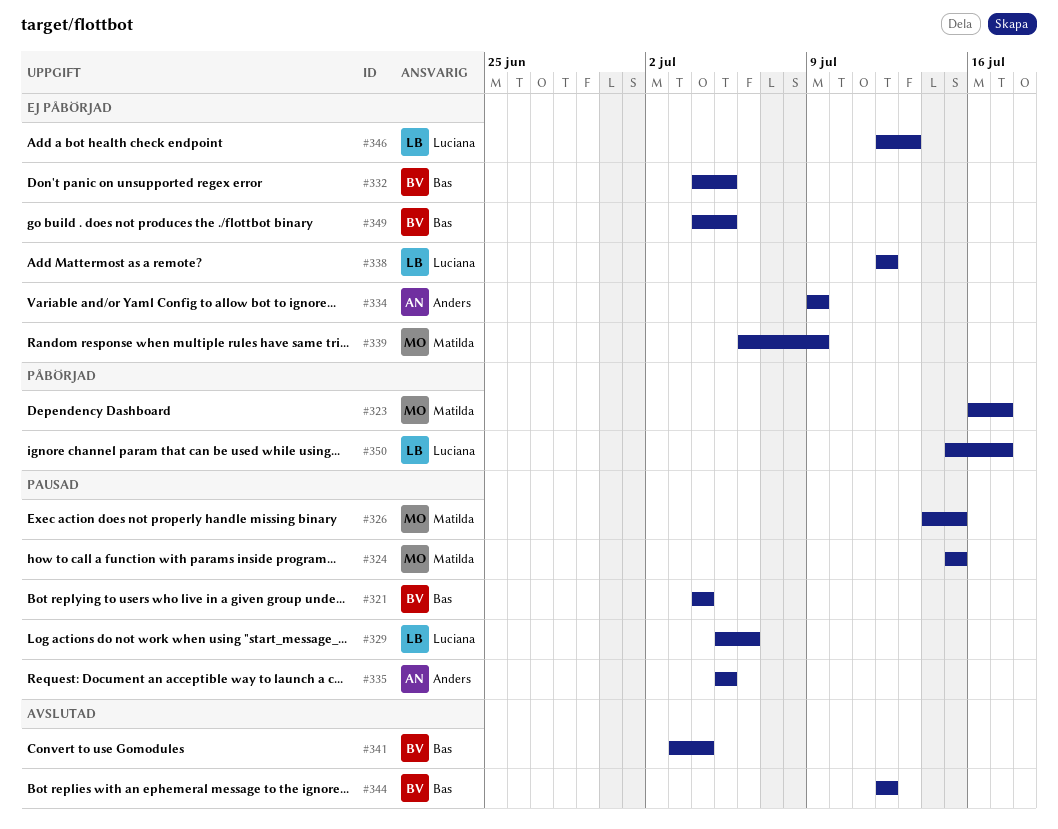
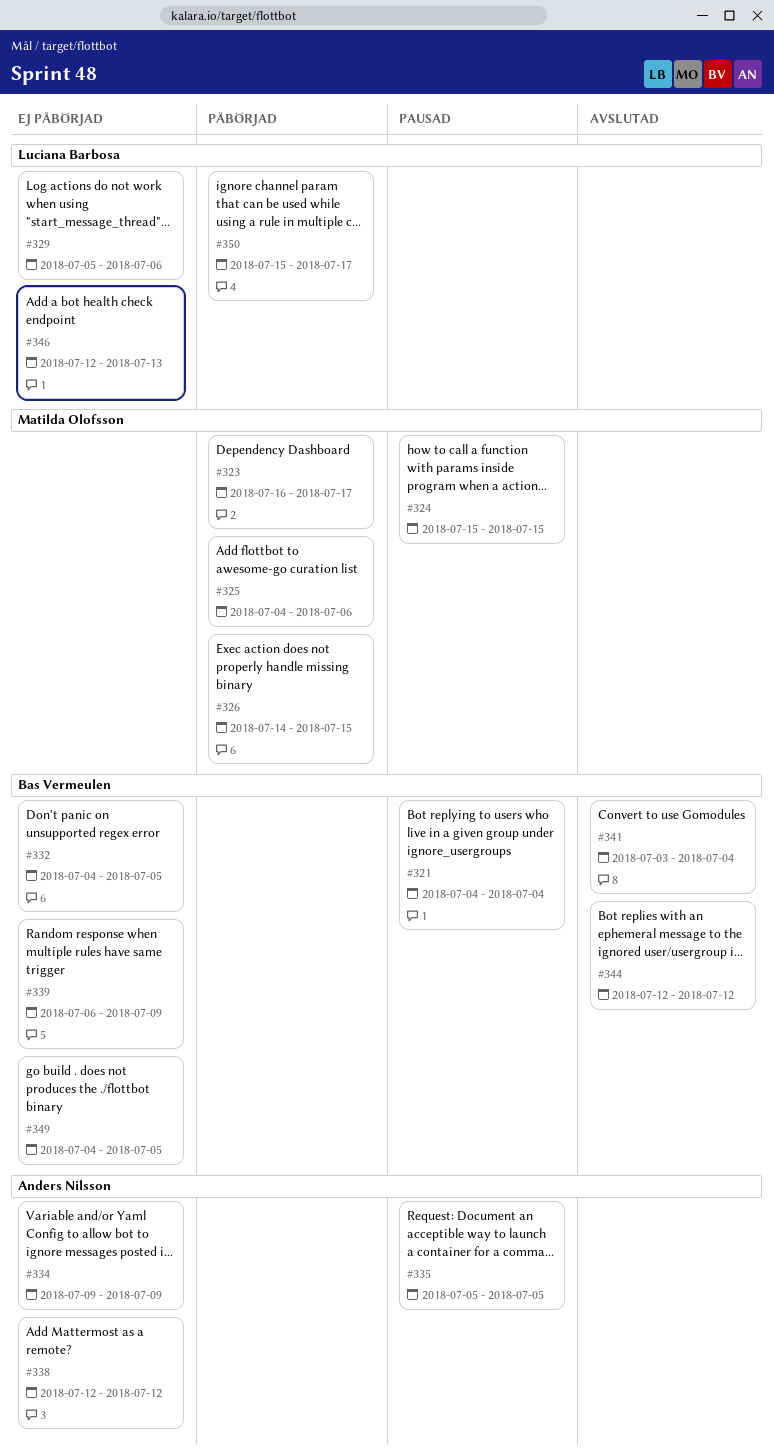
#325: none -> present
#326, status: Pausad -> Påbörjad
#329, status: Pausad -> Ej påbörjad
#338, owner: Luciana Barbosa -> Anders Nilsson
#339, owner: Matilda Olofsson -> Bas Vermeulen

